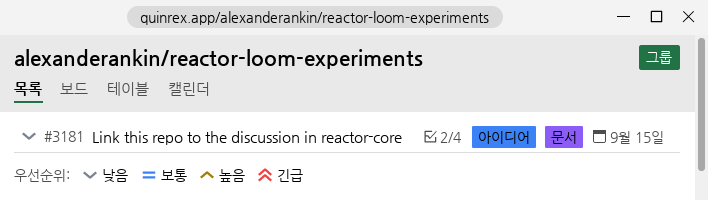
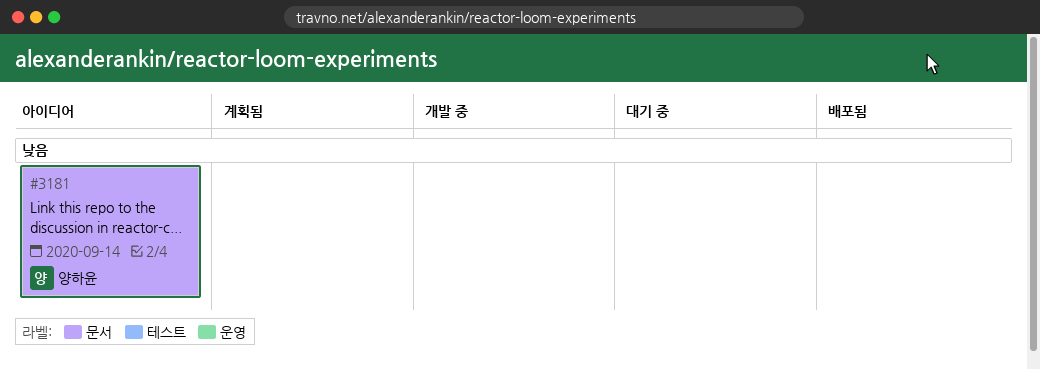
#3181, due: Sep 15 -> Sep 14

